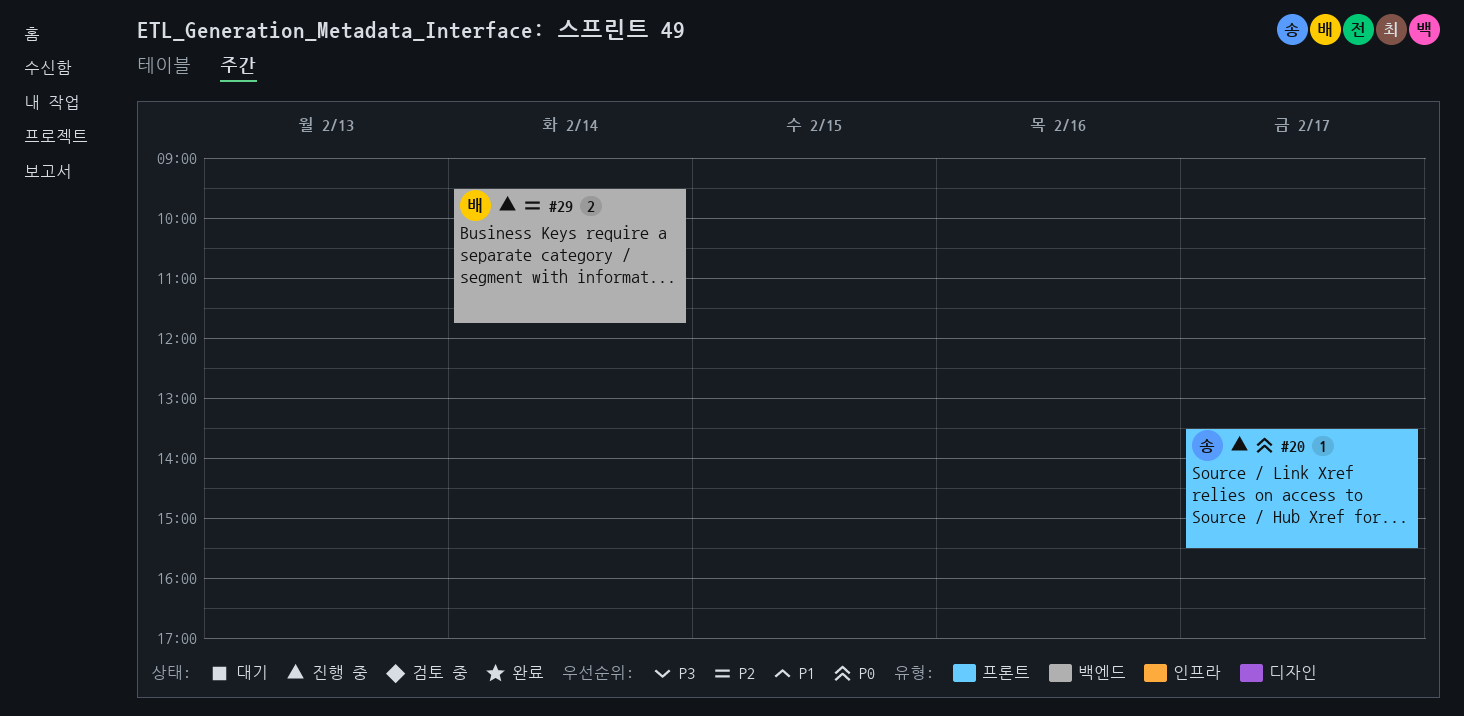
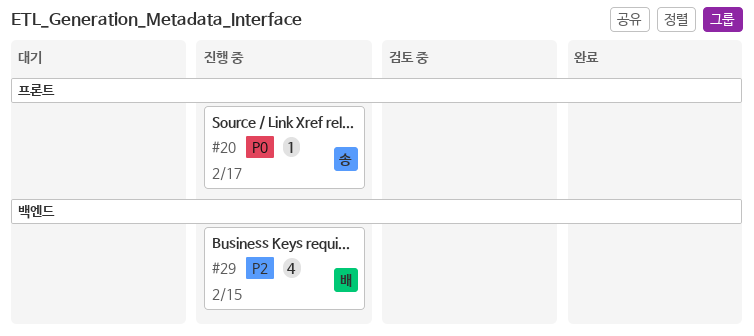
#29, estimate: 2 -> 4
#29, day: Feb 14 -> Feb 15

